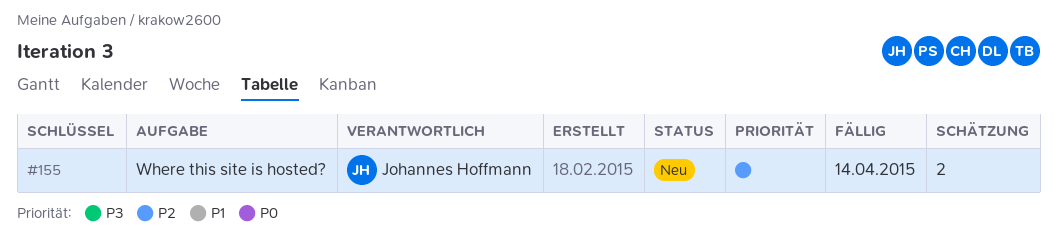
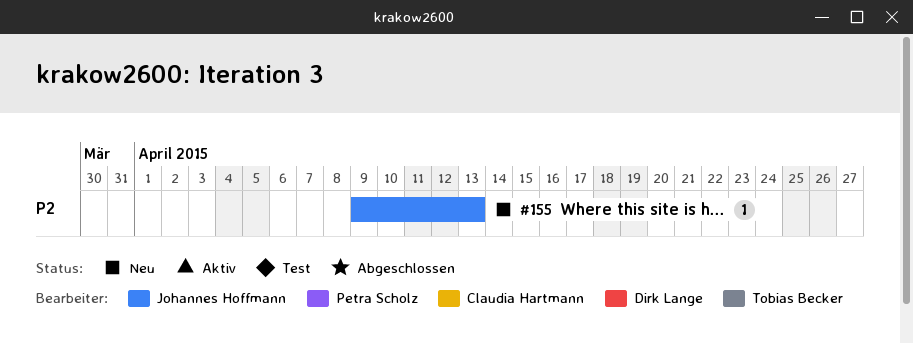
#155, estimate: 2 -> 1
#155, due: Apr 14 -> Apr 13

